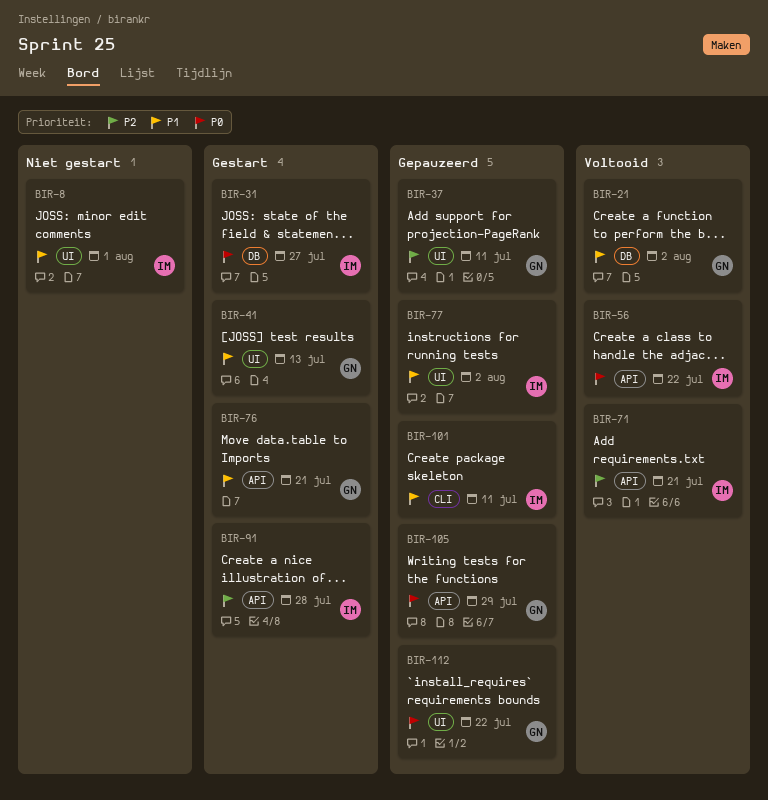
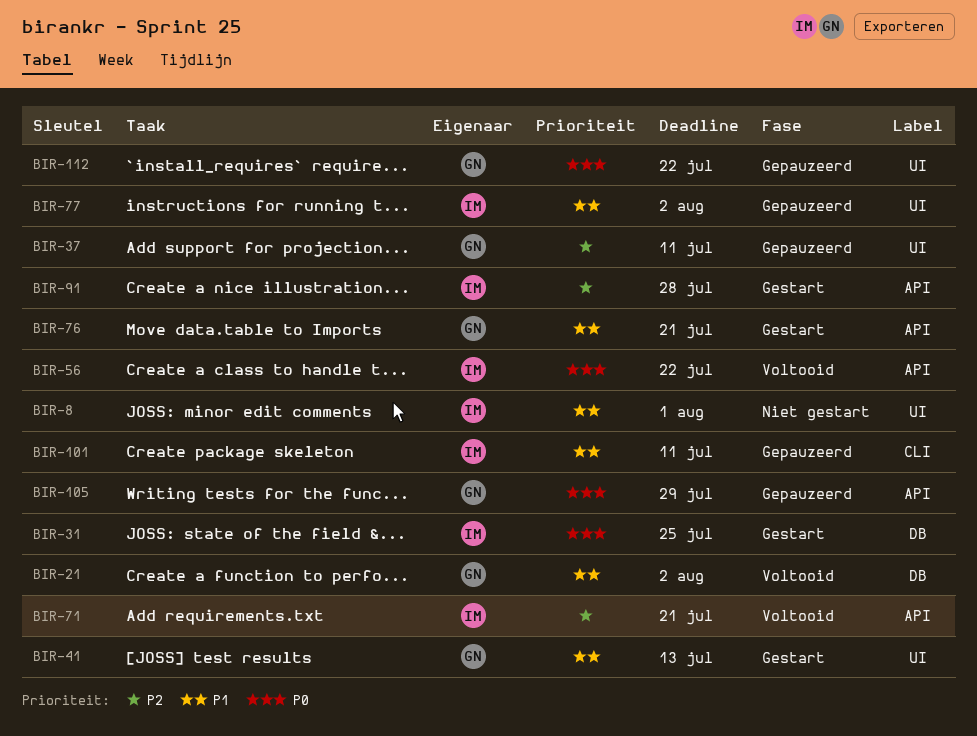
BIR-31, due: Jul 27 -> Jul 25

